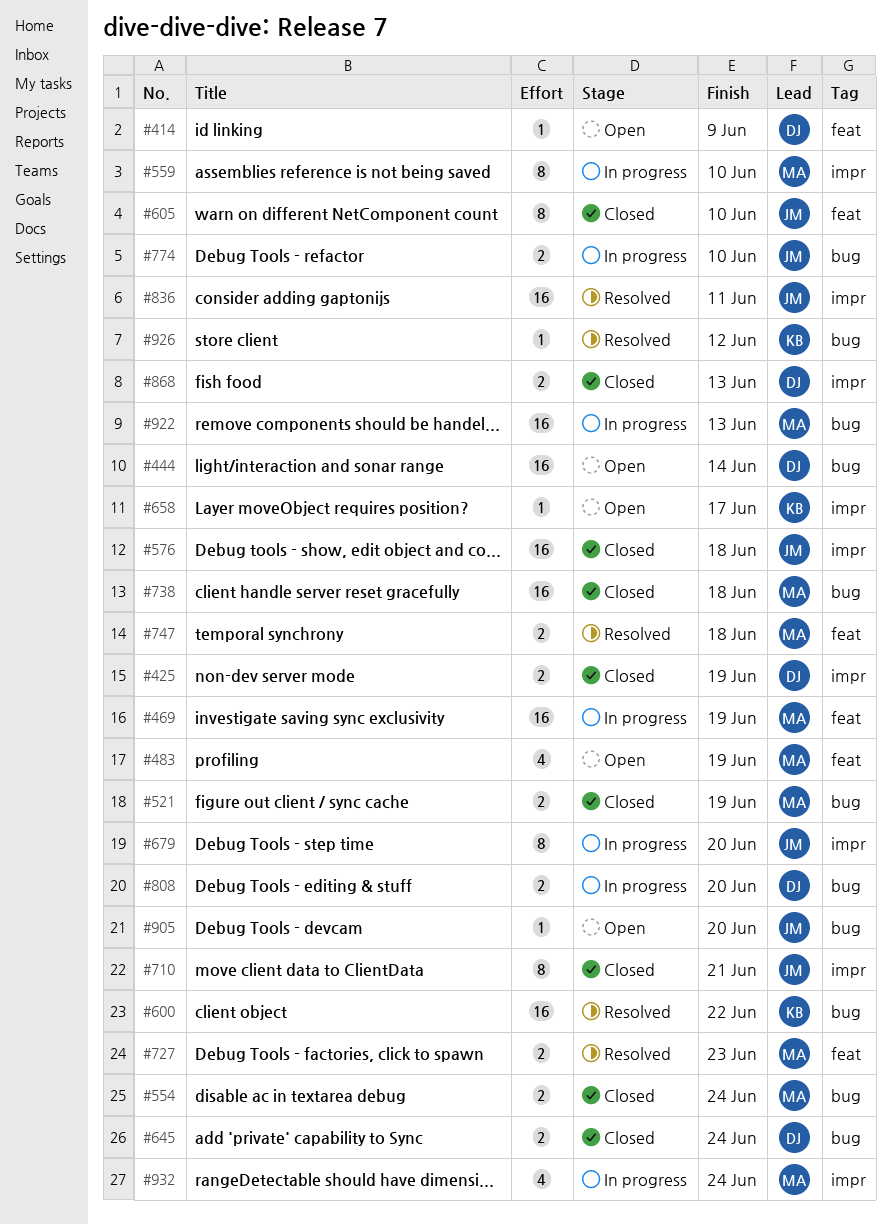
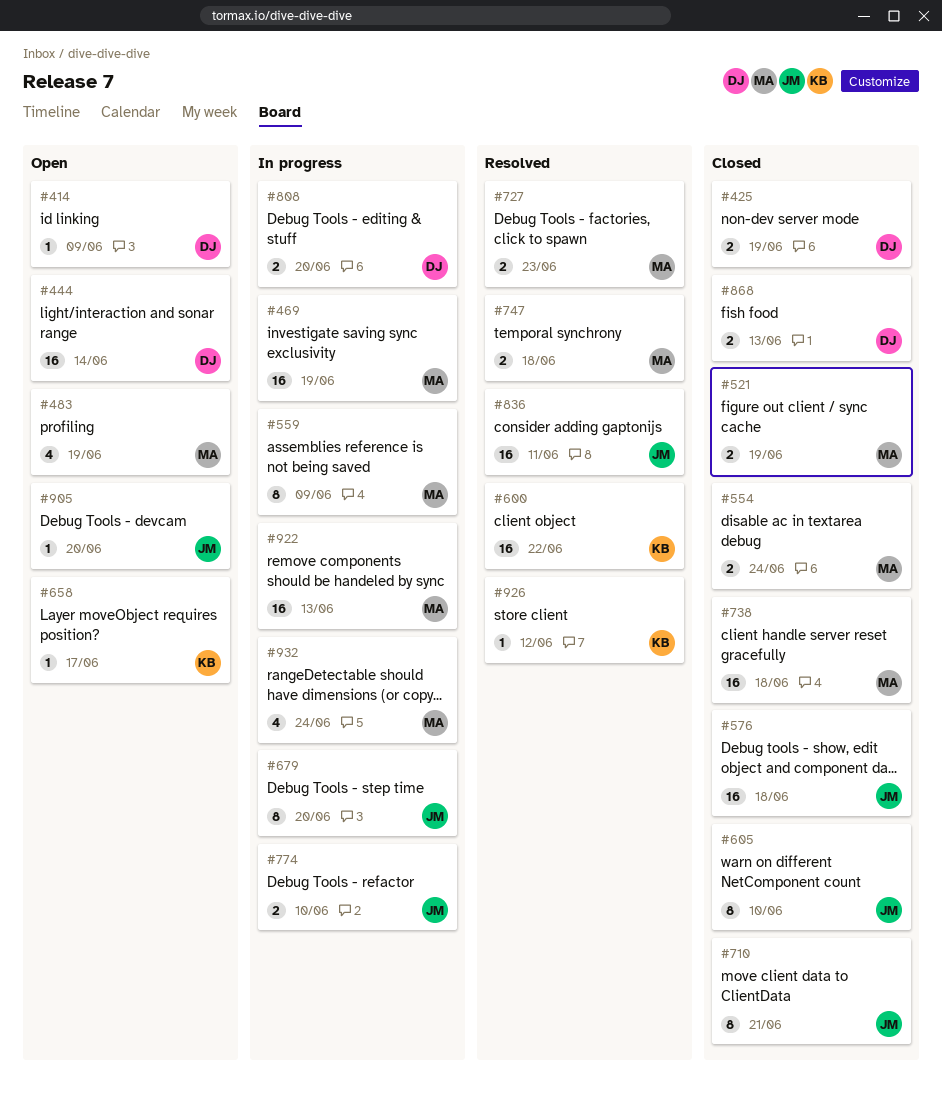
#559, due: Jun 10 -> Jun 9
#645: present -> none

